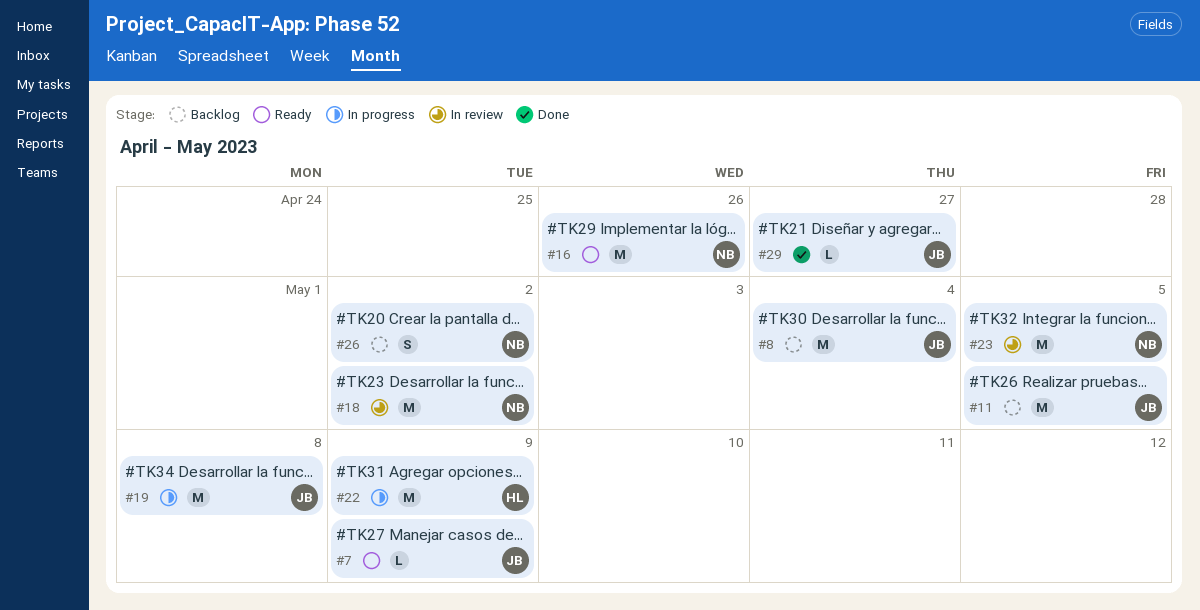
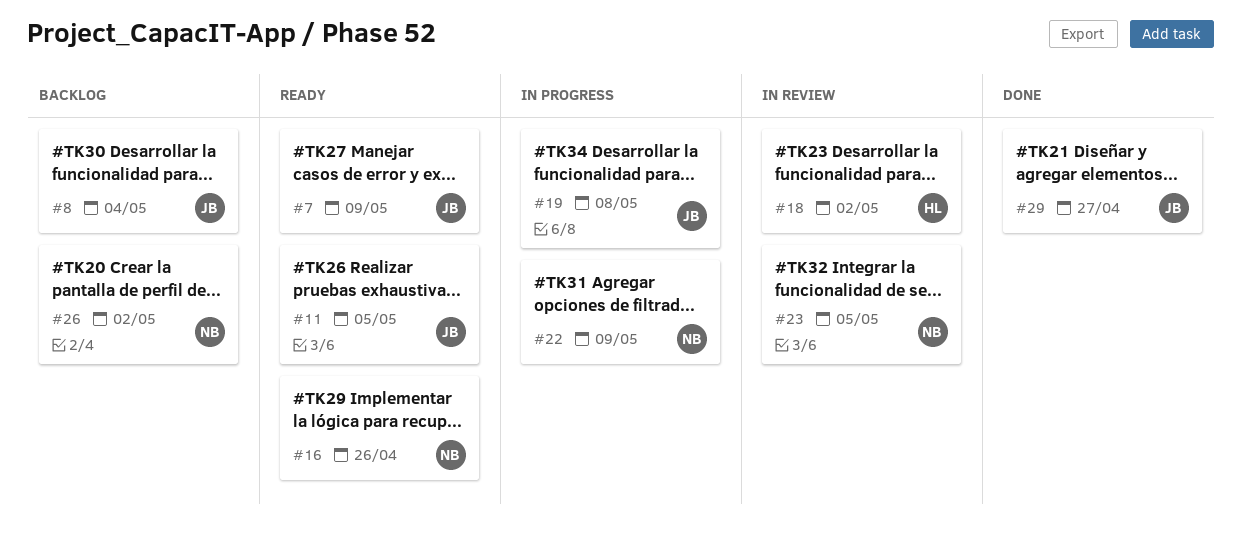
#11, status: Backlog -> Ready
#18, owner: NB -> HL
#22, owner: HL -> NB

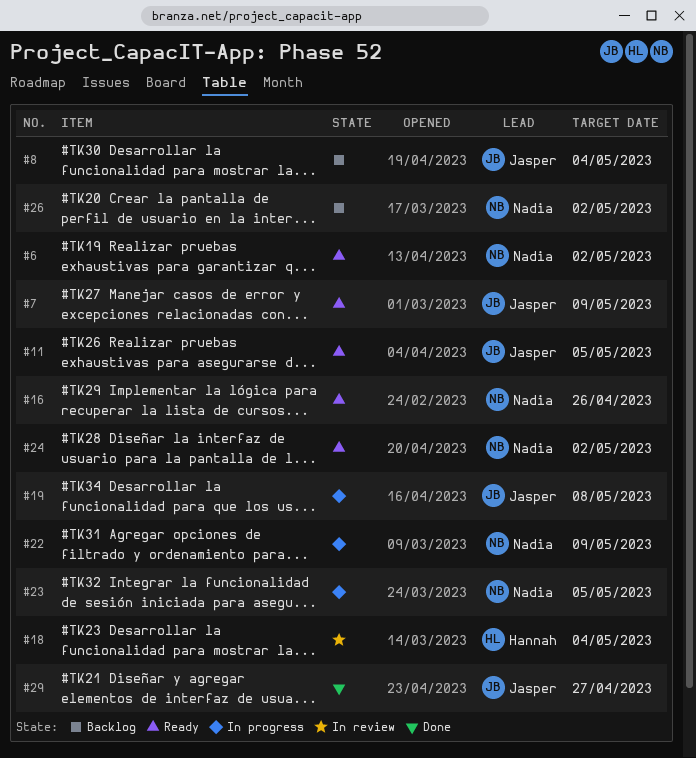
#6: none -> present
#18, due: May 2 -> May 4
#23, status: In review -> In progress
#24: none -> present

